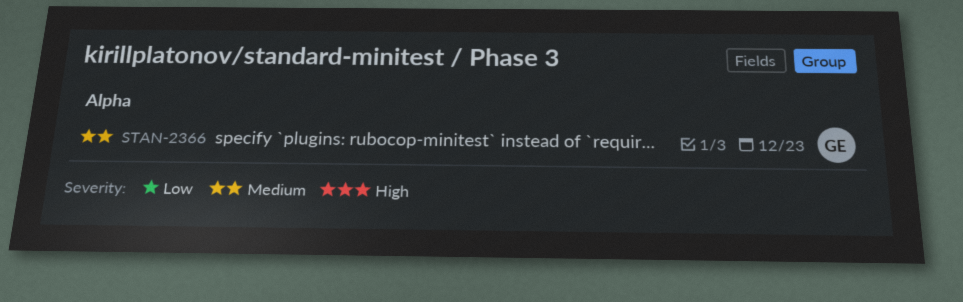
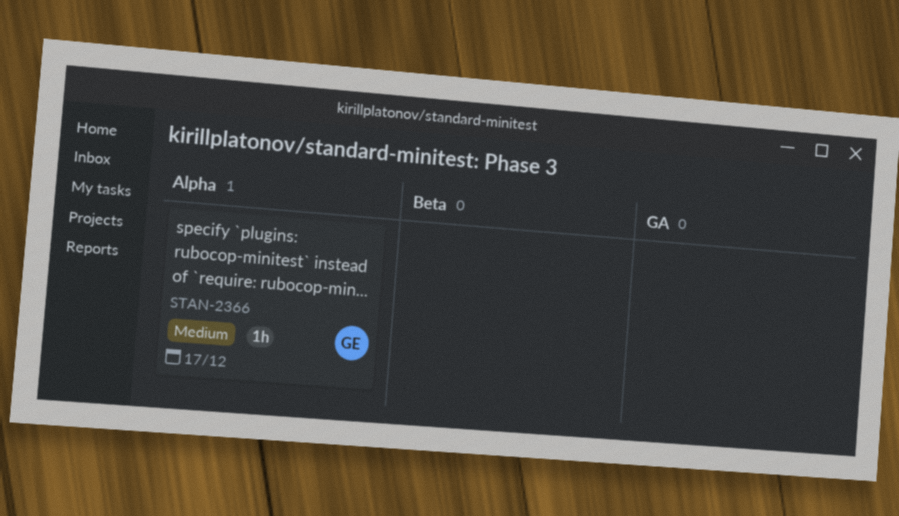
STAN-2366, due: Dec 23 -> Dec 17

